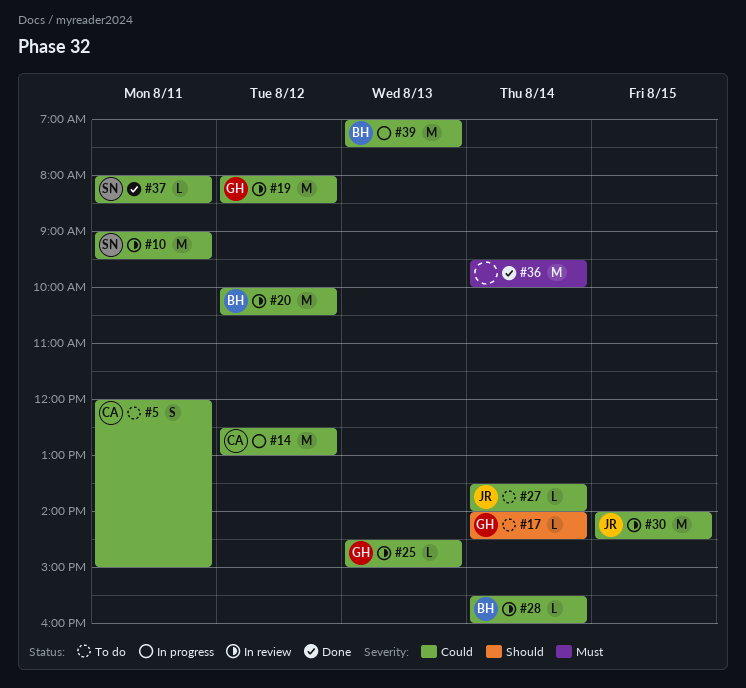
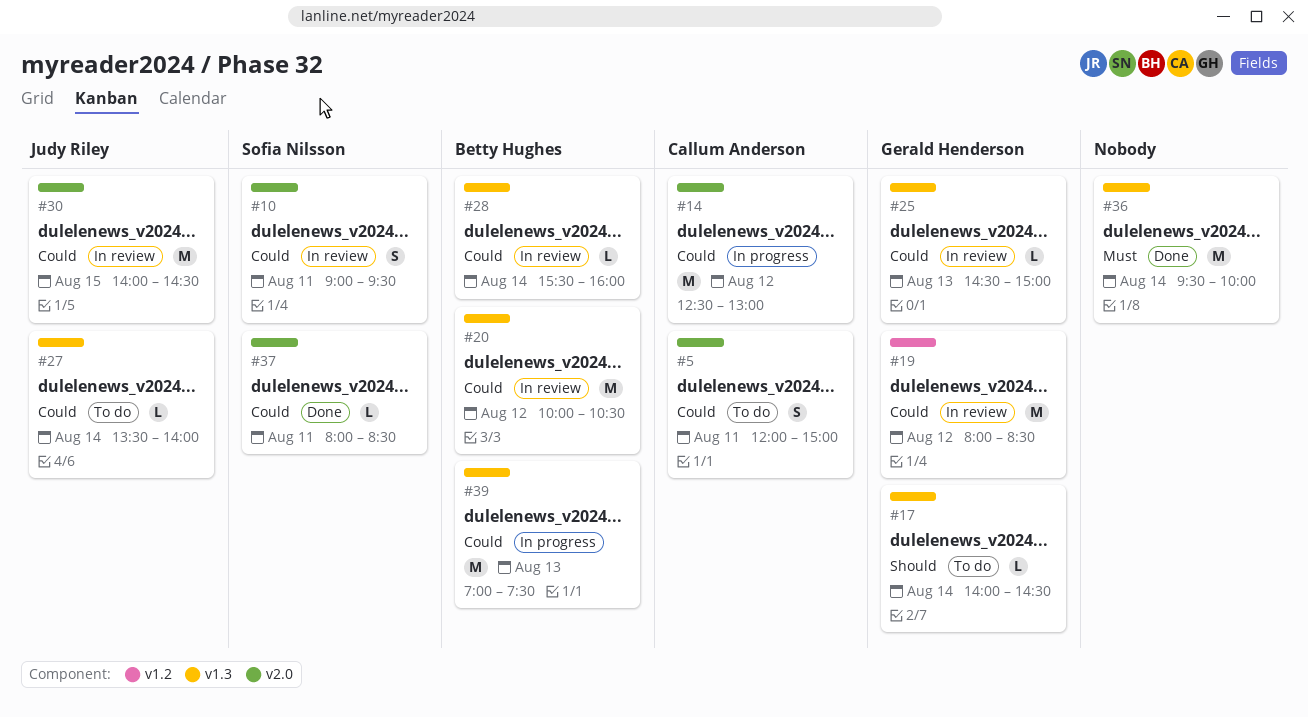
#10, estimate: M -> S

